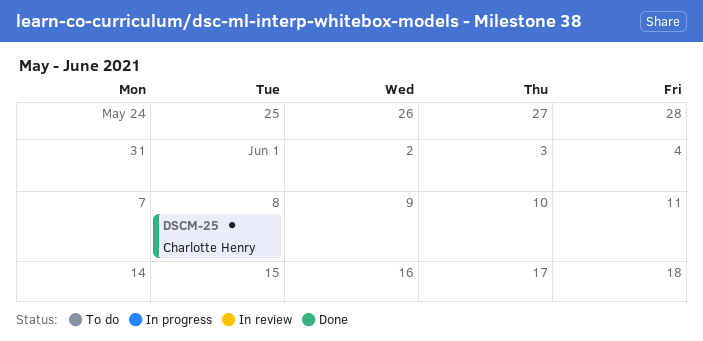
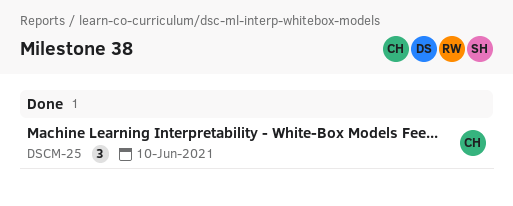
DSCM-25, estimate: 1 -> 3
DSCM-25, due: Jun 8 -> Jun 10

